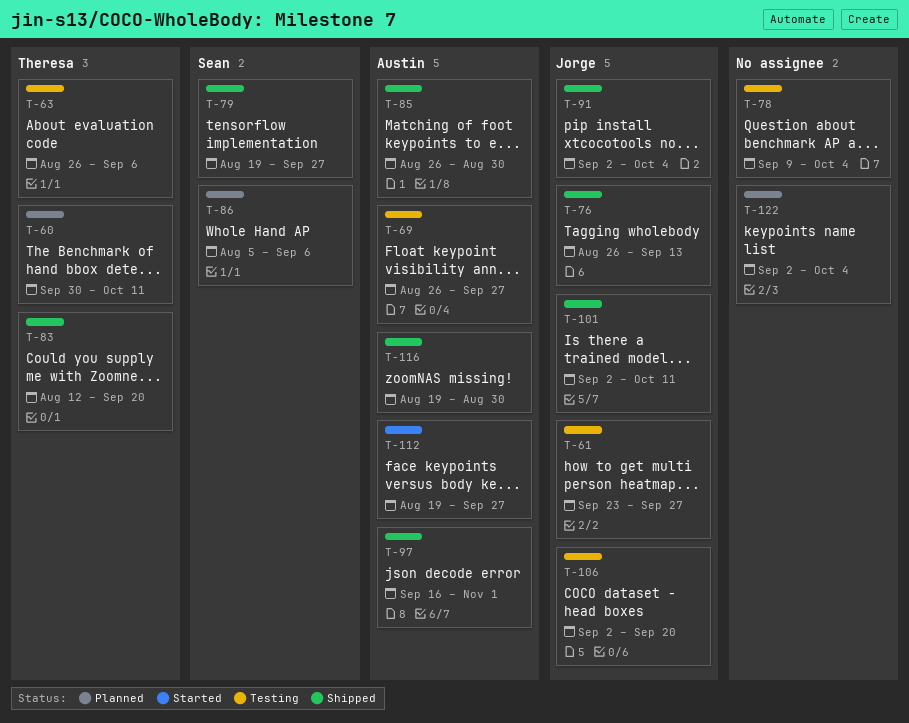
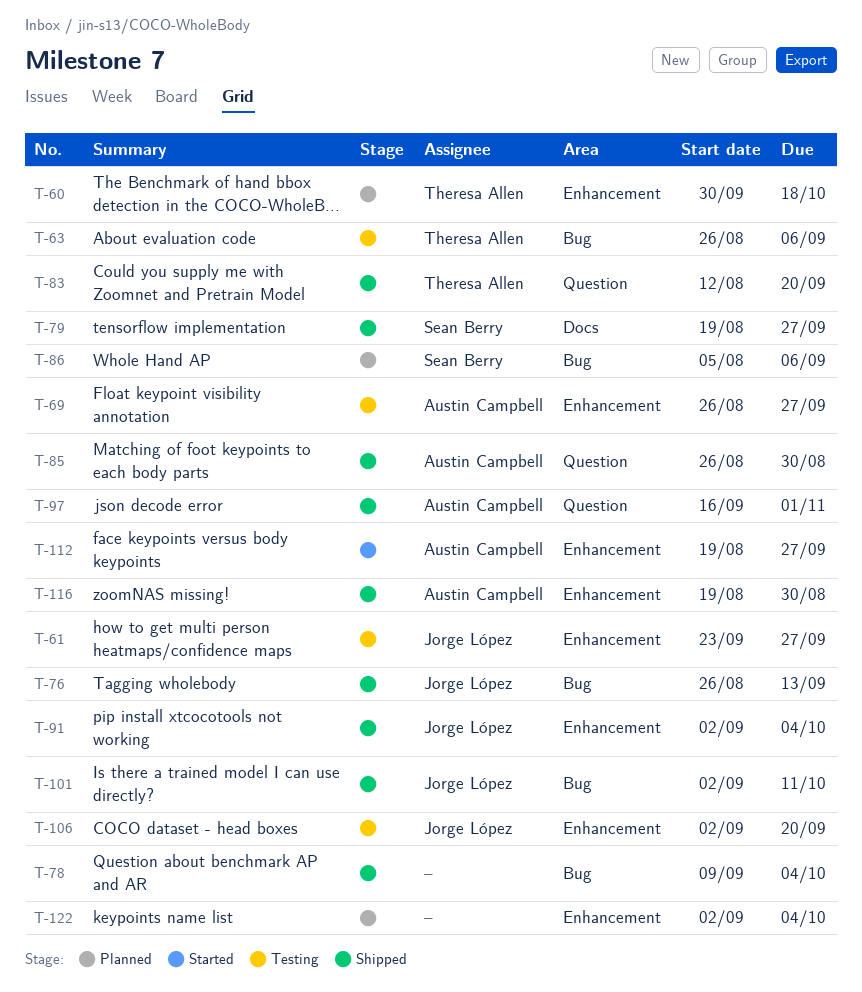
T-60, due: Oct 11 -> Oct 18
T-78, status: Testing -> Shipped

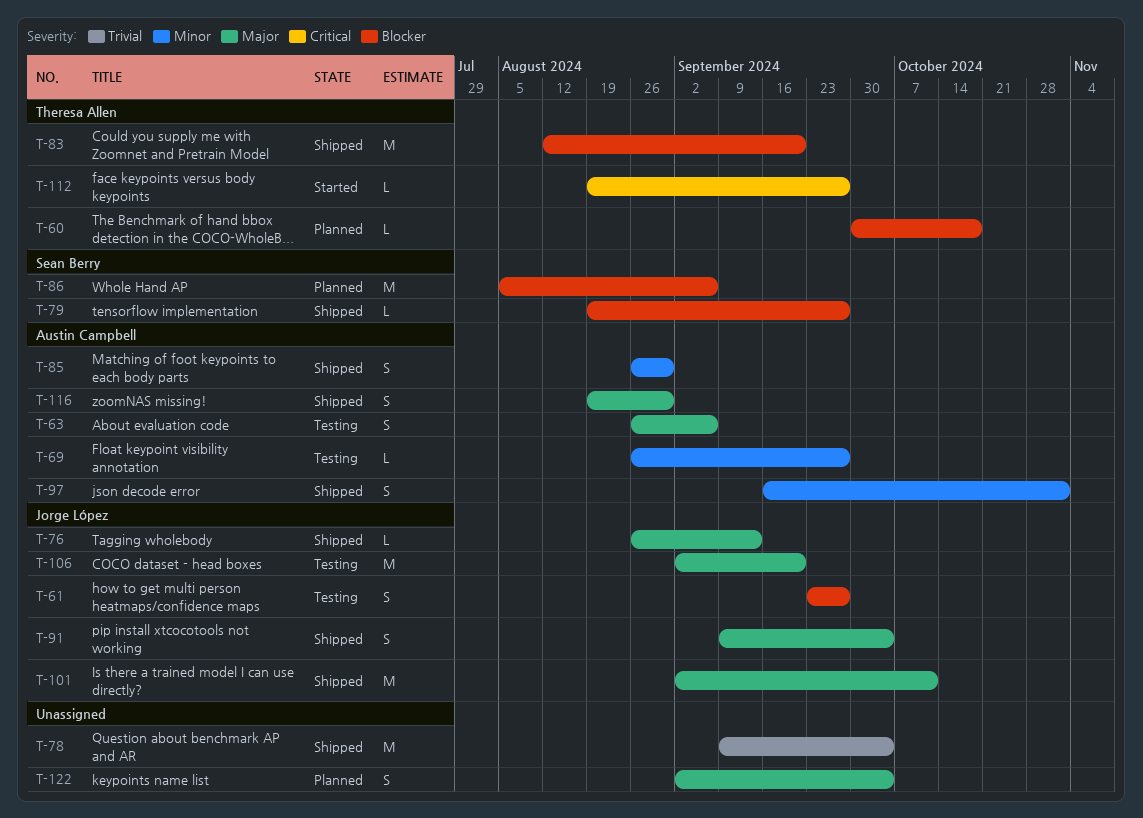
T-63, owner: Theresa Allen -> Austin Campbell
T-91, start: Sep 2 -> Sep 9
T-112, owner: Austin Campbell -> Theresa Allen

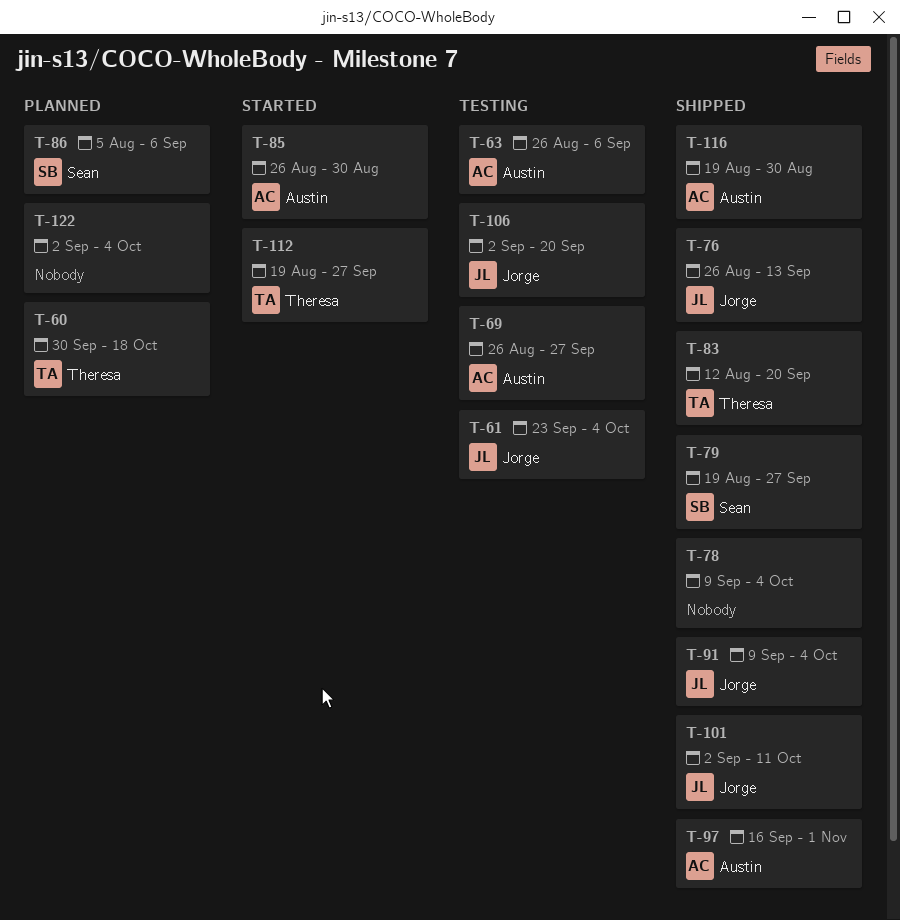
T-61, due: Sep 27 -> Oct 4
T-85, status: Shipped -> Started

